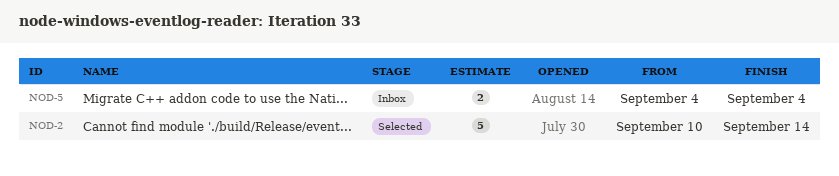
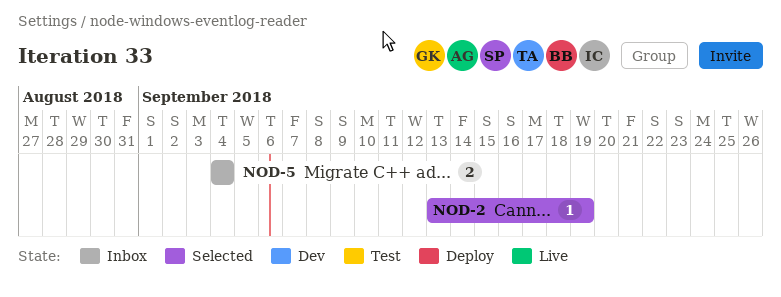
NOD-2, estimate: 5 -> 1
NOD-2, start: Sep 10 -> Sep 13
NOD-2, due: Sep 14 -> Sep 19

